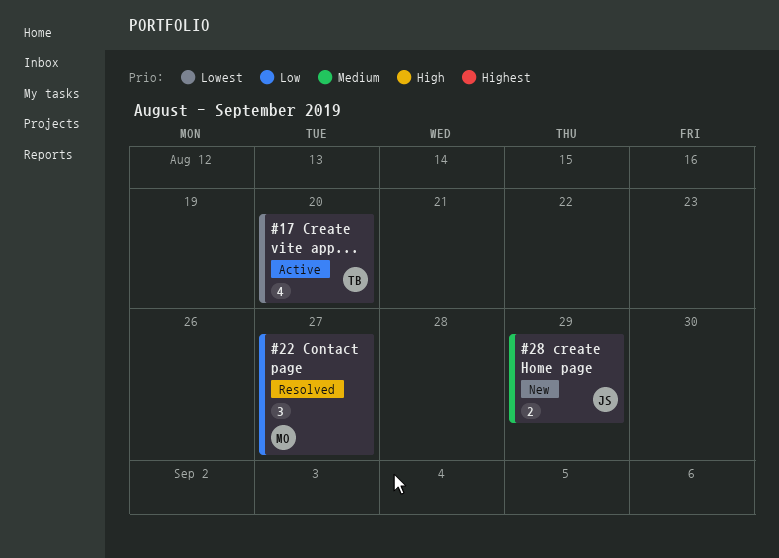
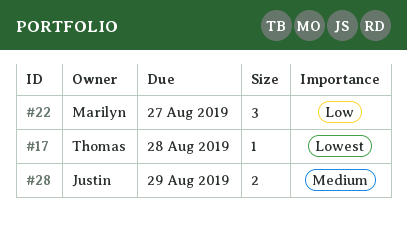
#17, estimate: 4 -> 1
#17, due: Aug 20 -> Aug 28

